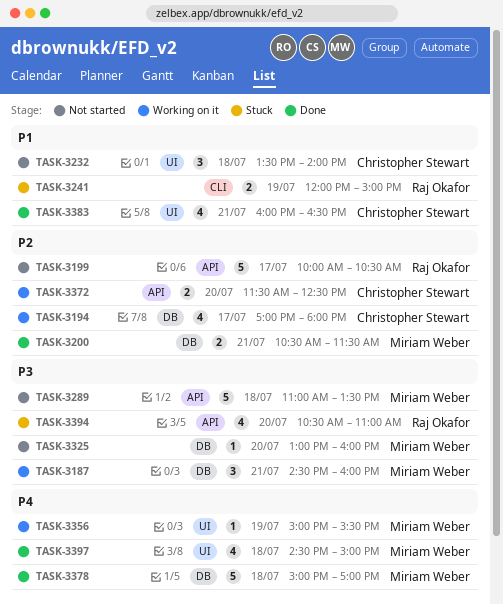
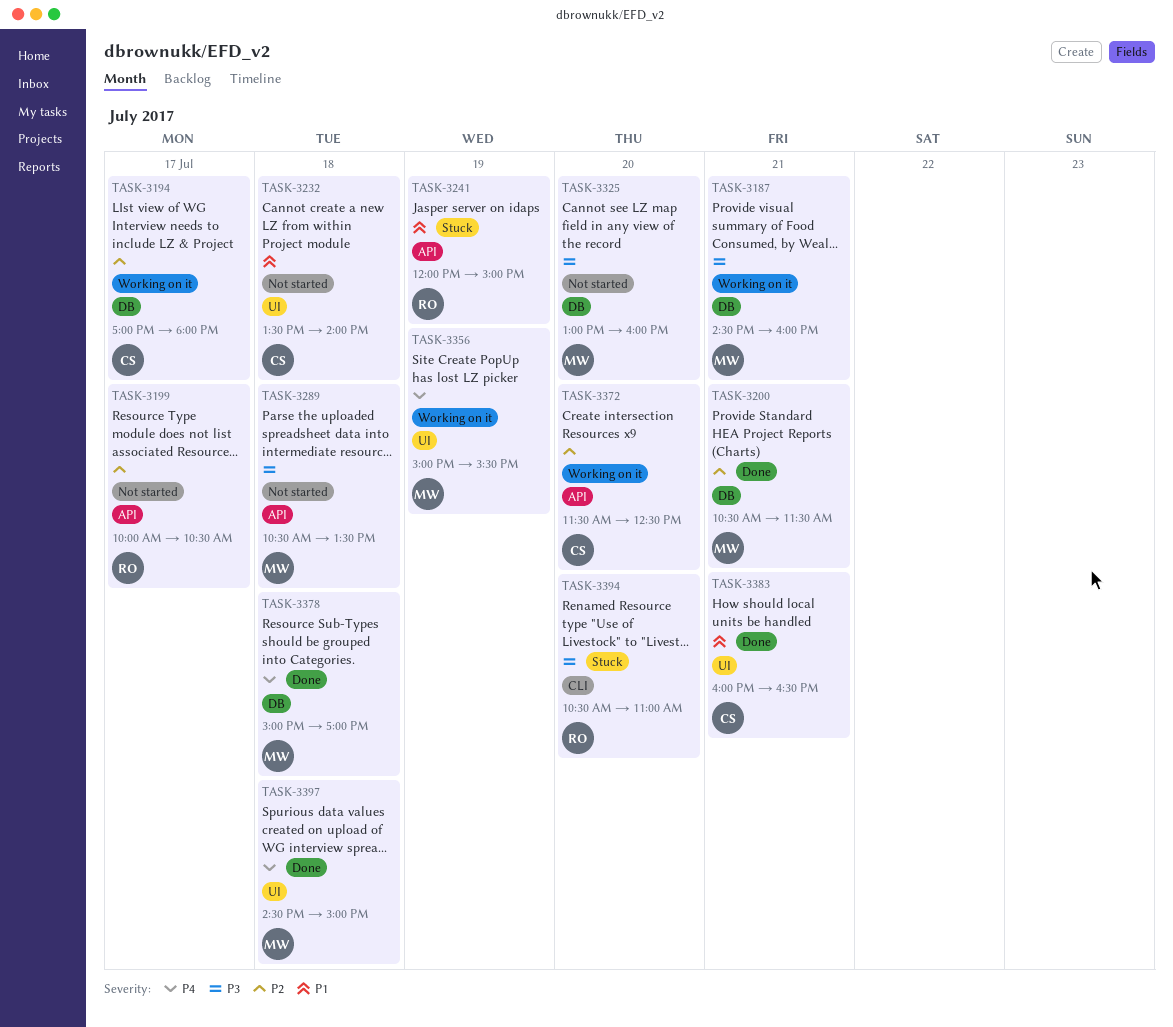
TASK-3241, label: CLI -> API
TASK-3289, begins: 11:00 -> 10:30
TASK-3394, label: API -> CLI

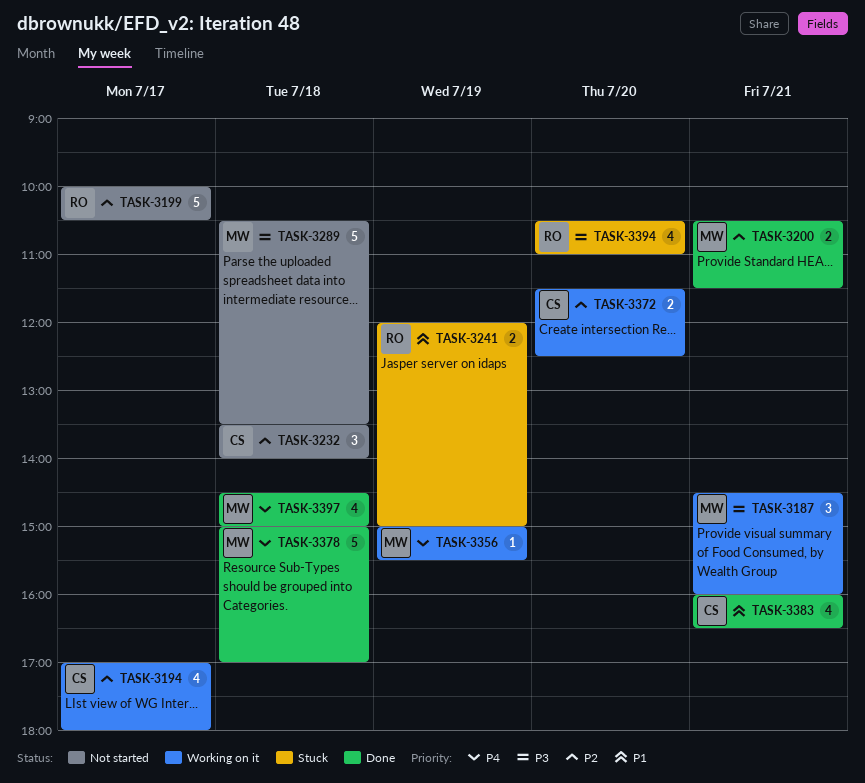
TASK-3232, priority: P1 -> P2
TASK-3325: present -> none

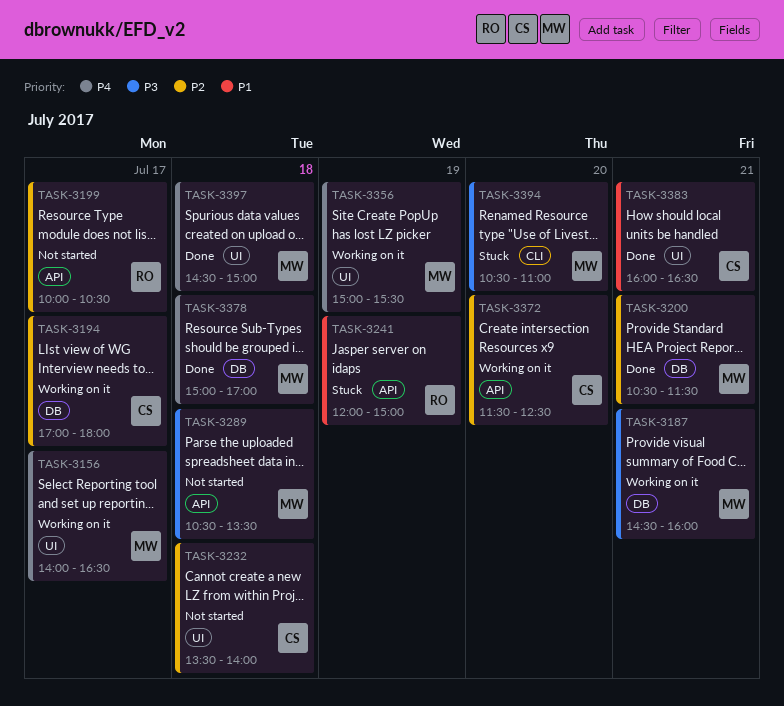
TASK-3156: none -> present
TASK-3394, owner: RO -> MW

